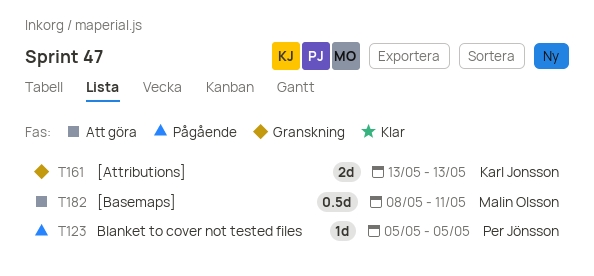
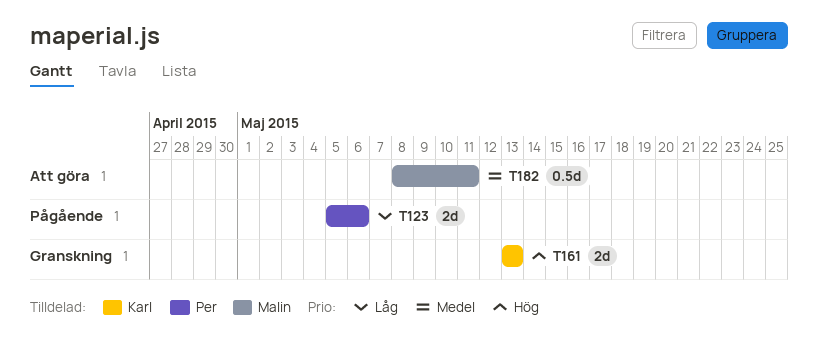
T123, estimate: 1d -> 2d
T123, due: May 5 -> May 6

